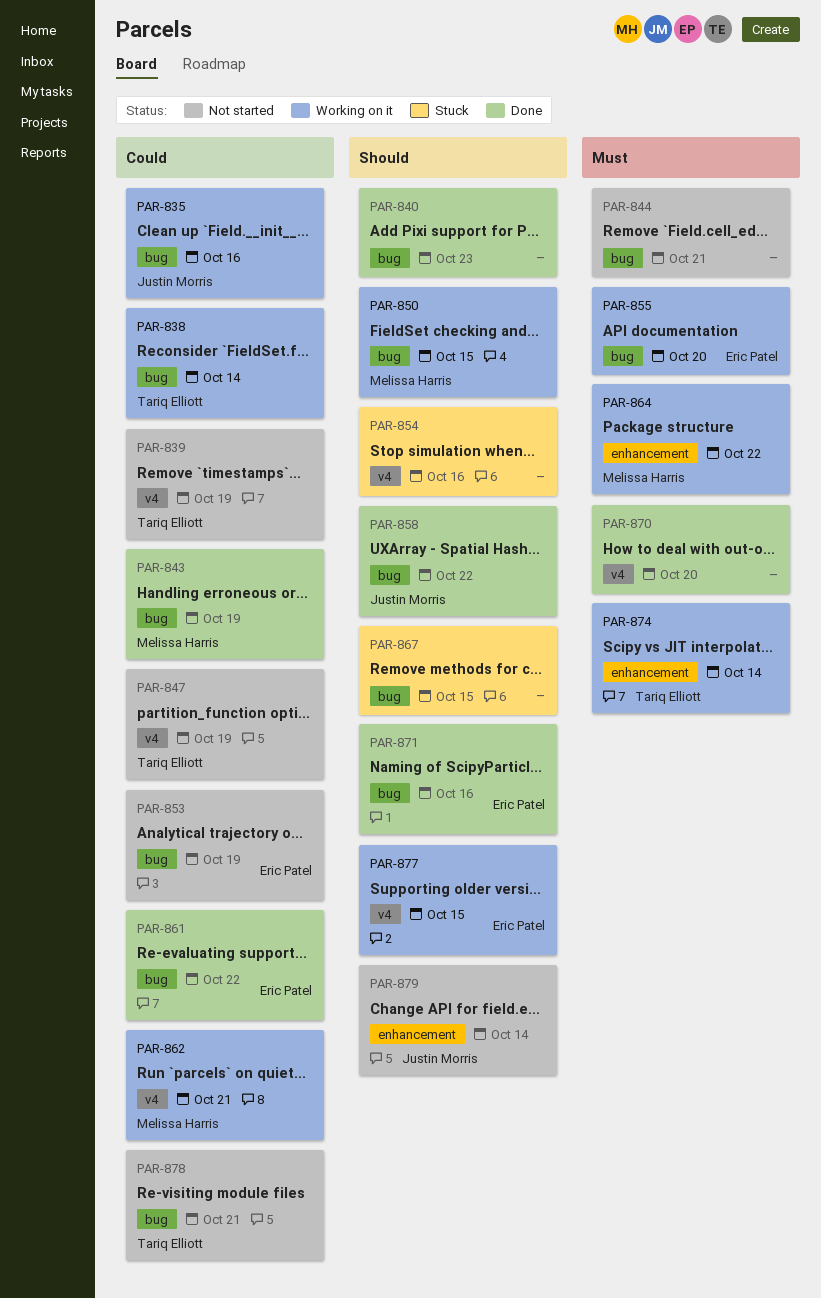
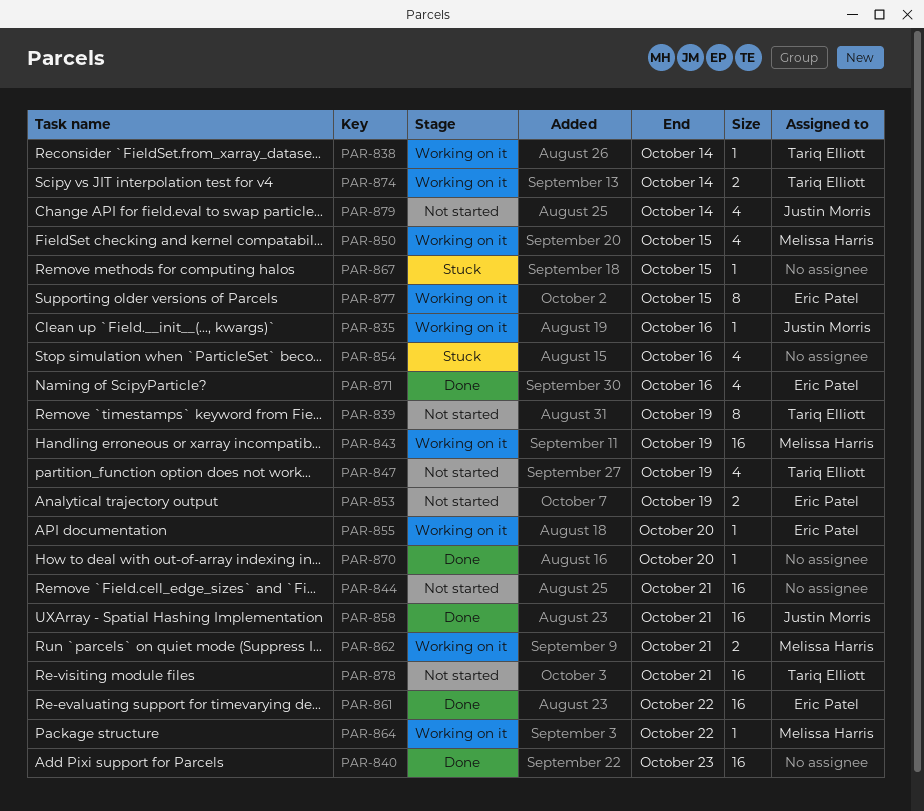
PAR-843, status: Done -> Working on it
PAR-858, due: Oct 22 -> Oct 21

